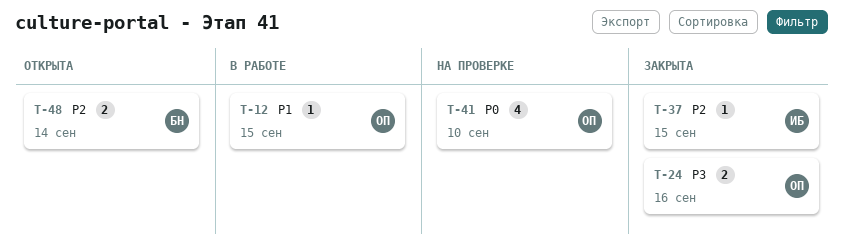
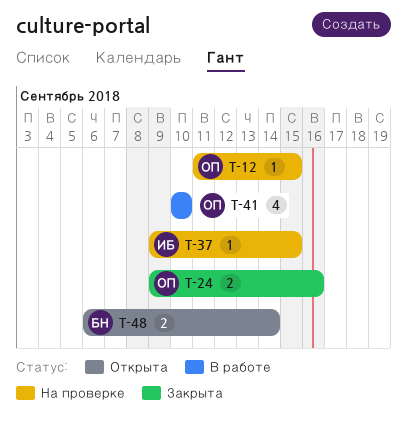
T-12, status: В работе -> На проверке
T-37, status: Закрыта -> На проверке
T-41, status: На проверке -> В работе

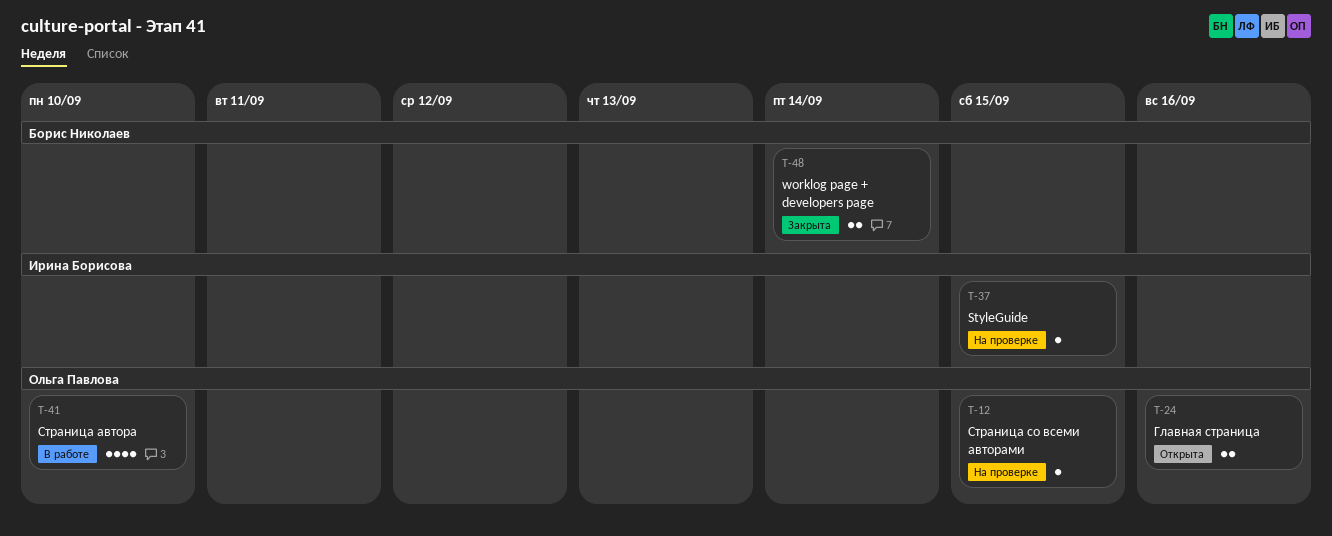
T-24, status: Закрыта -> Открыта
T-48, status: Открыта -> Закрыта

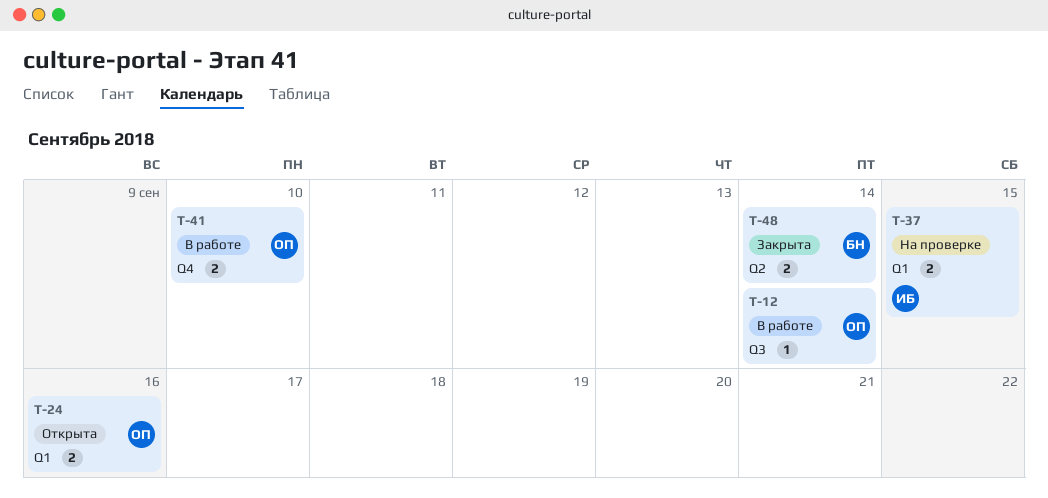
T-12, status: На проверке -> В работе
T-12, due: Sep 15 -> Sep 14
T-37, estimate: 1 -> 2
T-41, estimate: 4 -> 2

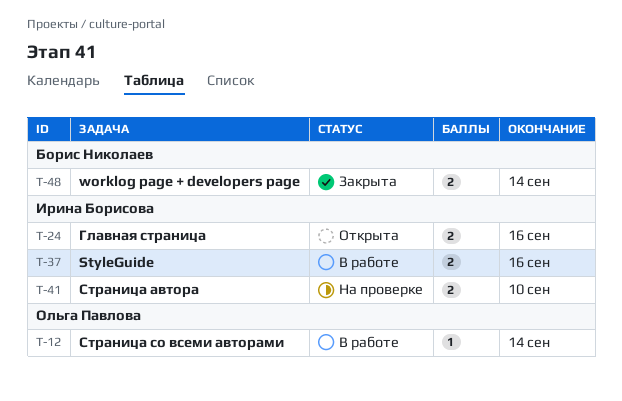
T-24, owner: Ольга Павлова -> Ирина Борисова
T-37, status: На проверке -> В работе
T-37, due: Sep 15 -> Sep 16
T-41, status: В работе -> На проверке
T-41, owner: Ольга Павлова -> Ирина Борисова

